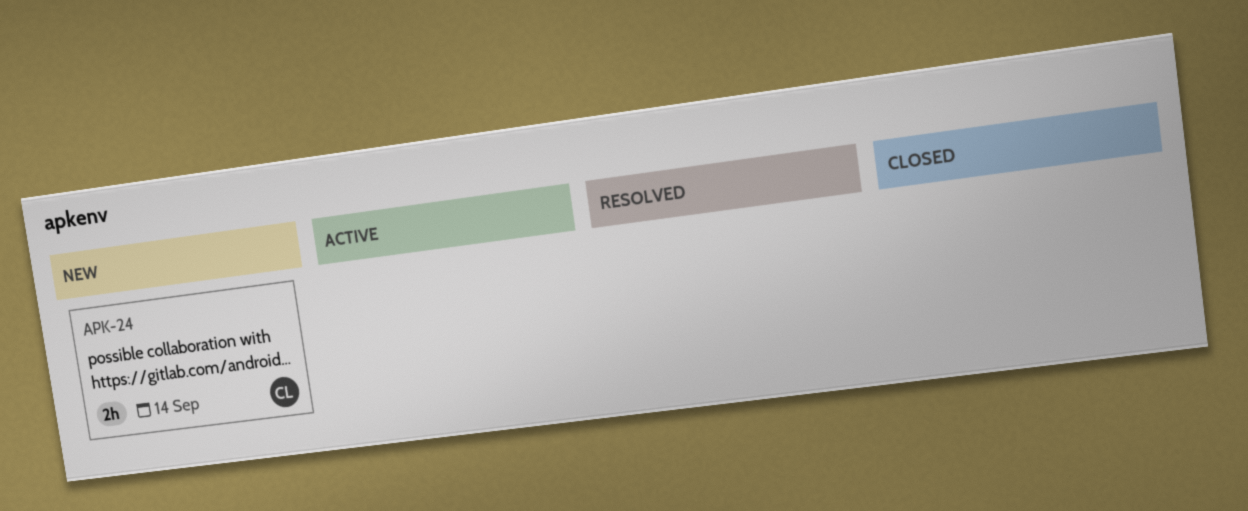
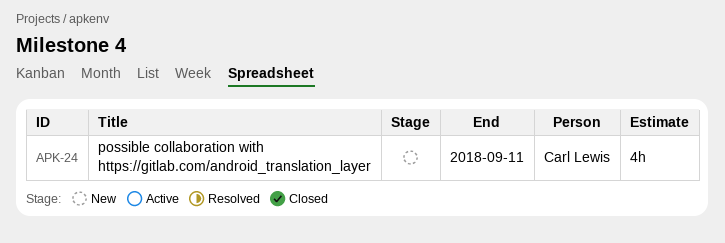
APK-24, estimate: 2h -> 4h
APK-24, due: Sep 14 -> Sep 11

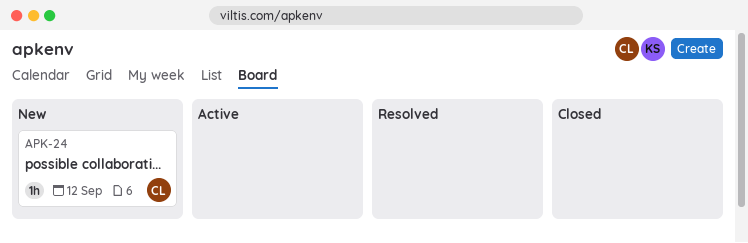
APK-24, estimate: 4h -> 1h
APK-24, due: Sep 11 -> Sep 12

